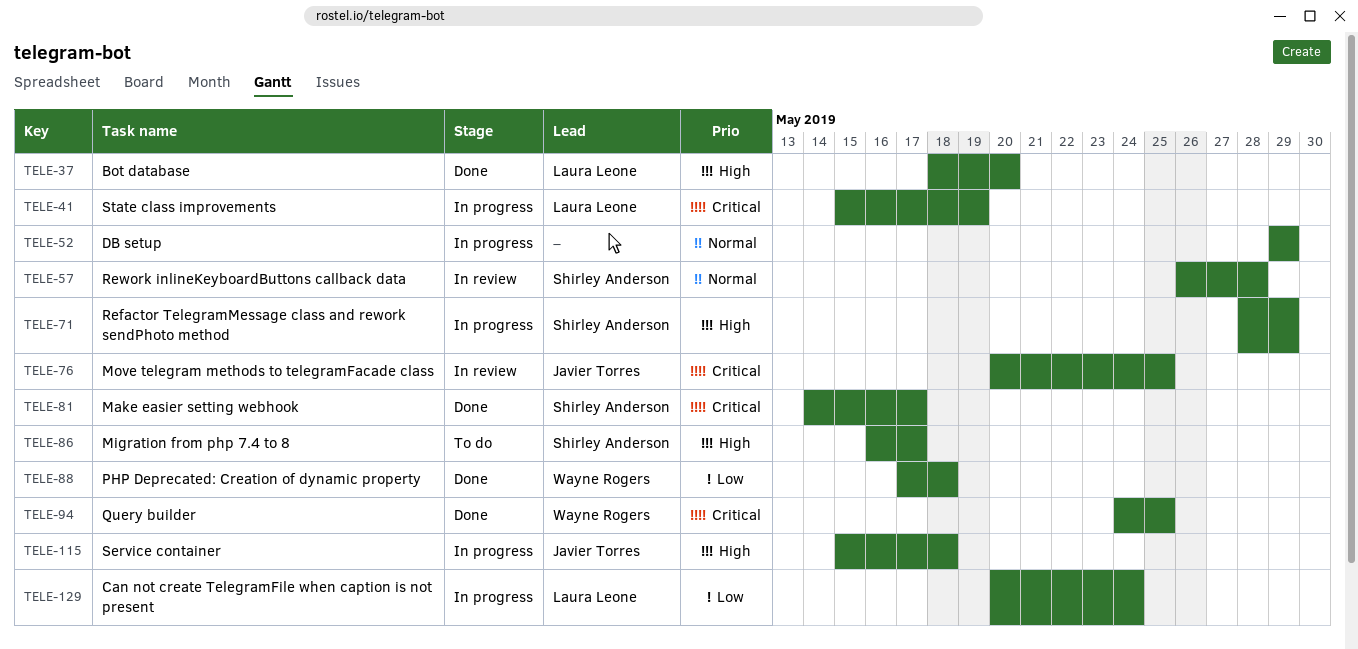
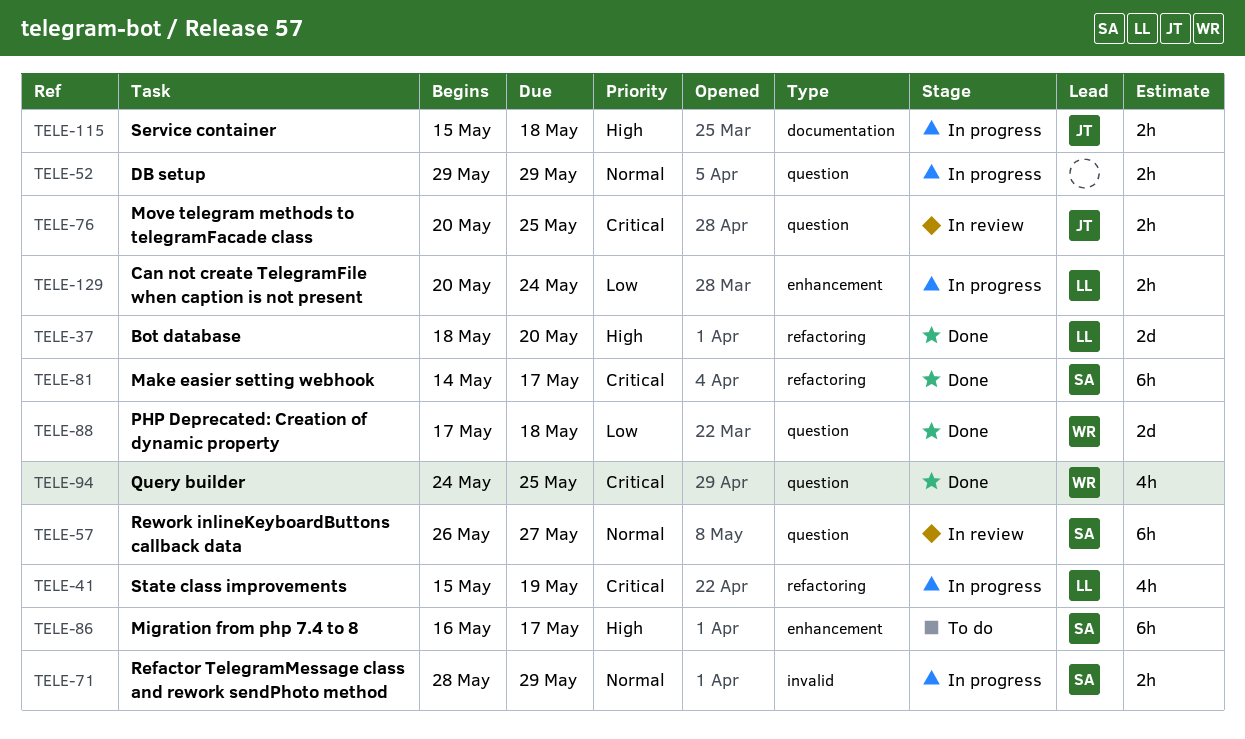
TELE-57, due: May 28 -> May 27
TELE-71, priority: High -> Normal

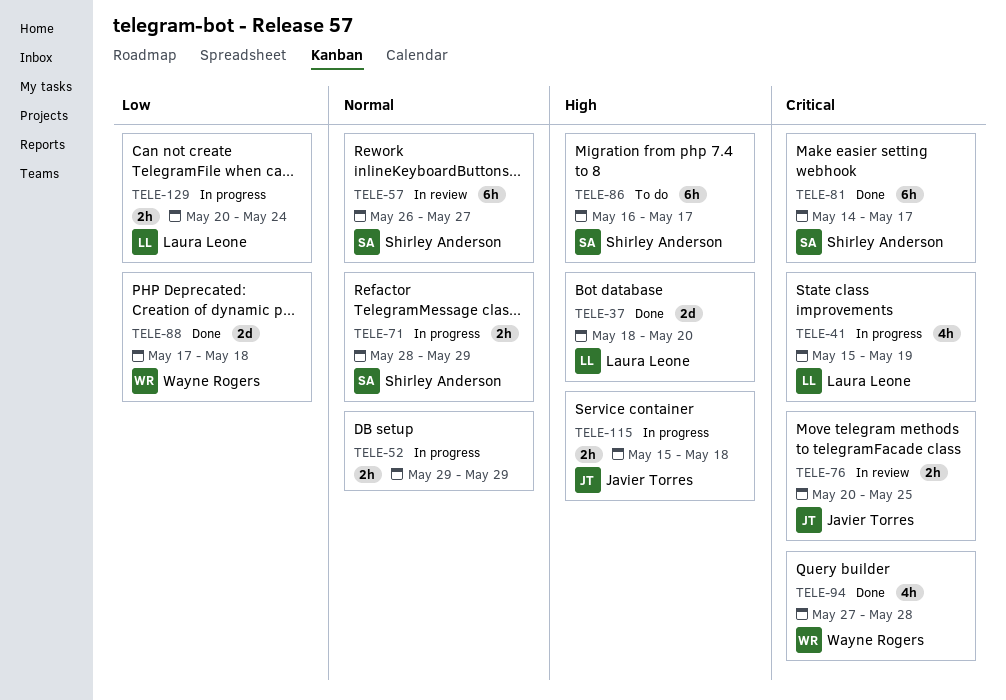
TELE-94, start: May 24 -> May 27
TELE-94, due: May 25 -> May 28

